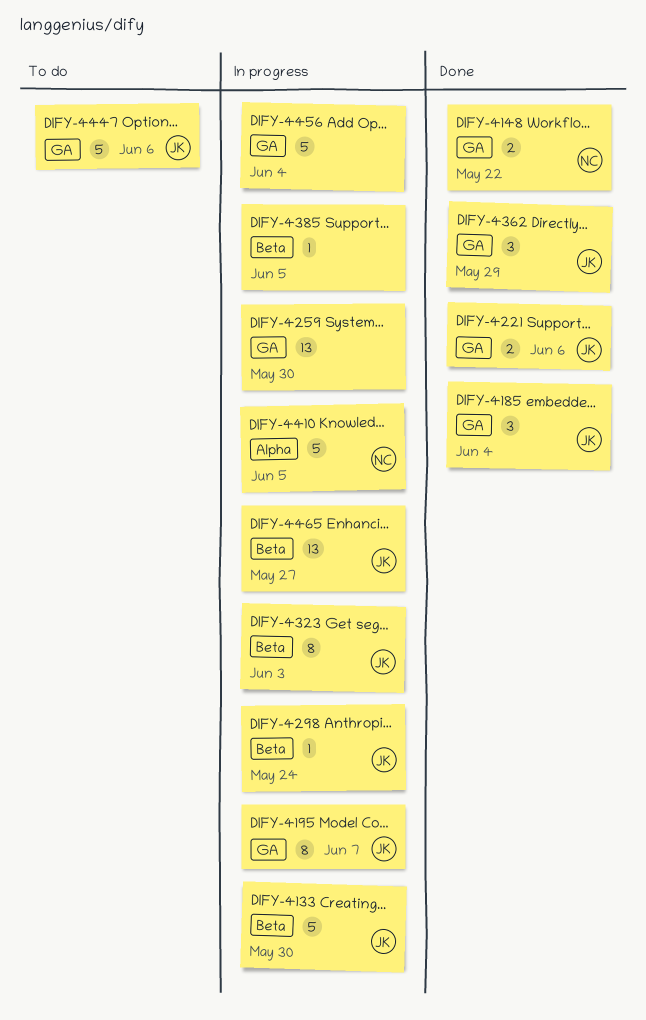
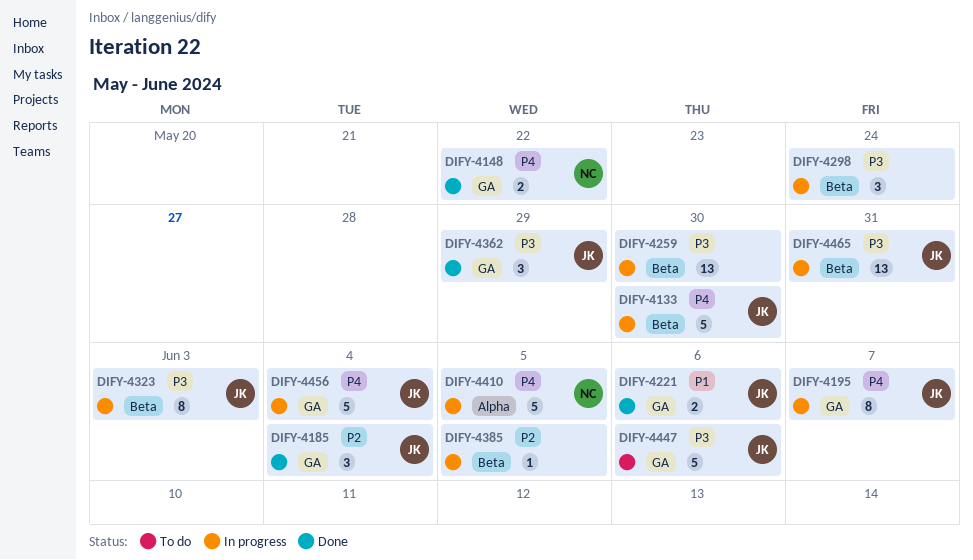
DIFY-4259, label: GA -> Beta
DIFY-4298, owner: JK -> none
DIFY-4298, estimate: 1 -> 3
DIFY-4456, owner: none -> JK
DIFY-4465, due: May 27 -> May 31

